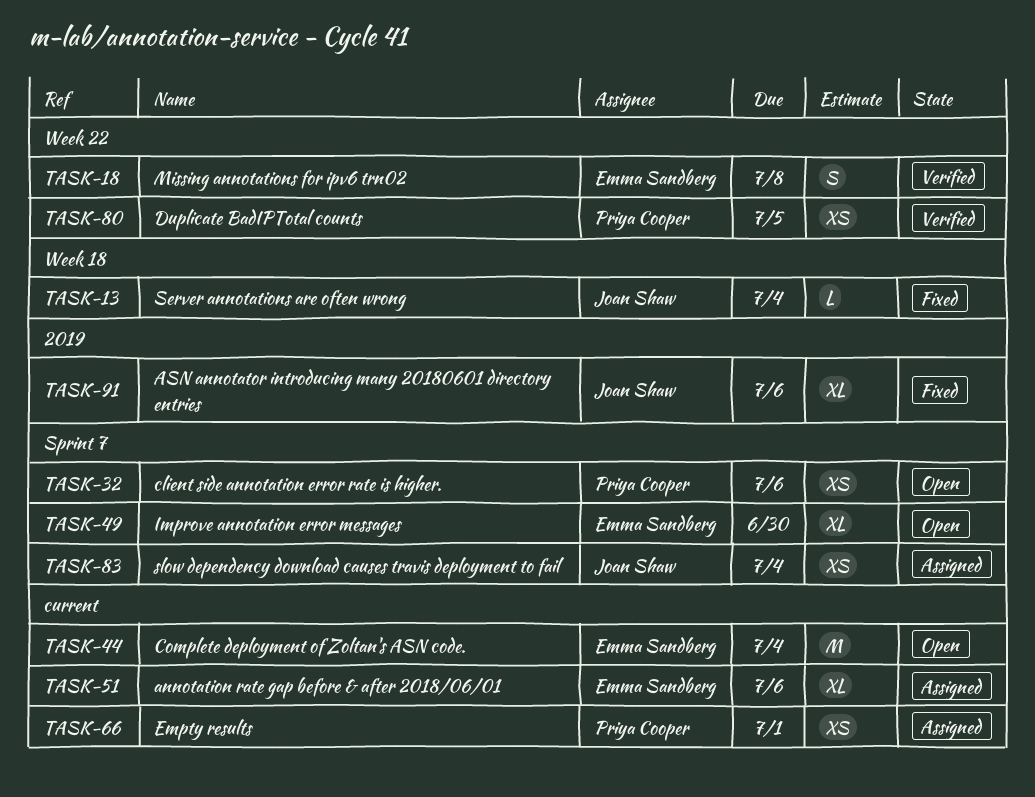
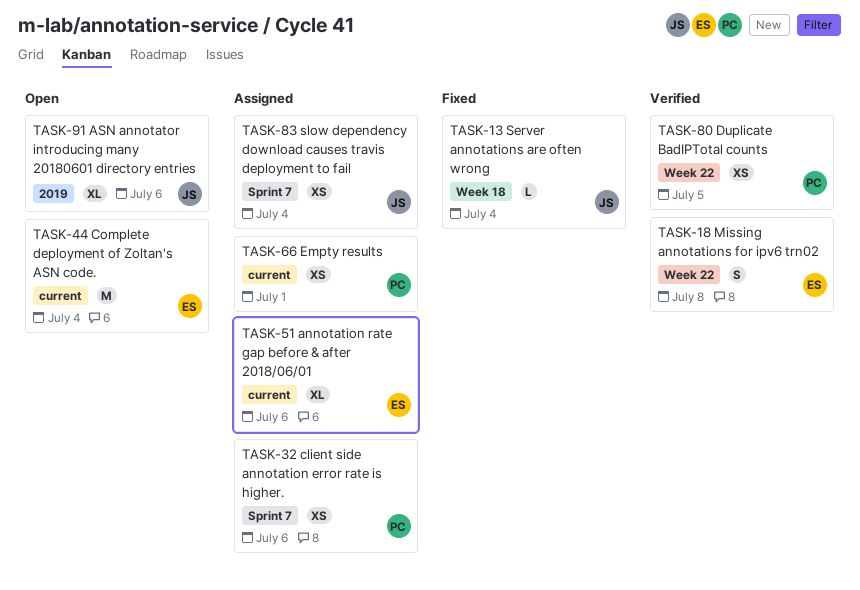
TASK-32, status: Open -> Assigned
TASK-49: present -> none
TASK-91, status: Fixed -> Open

